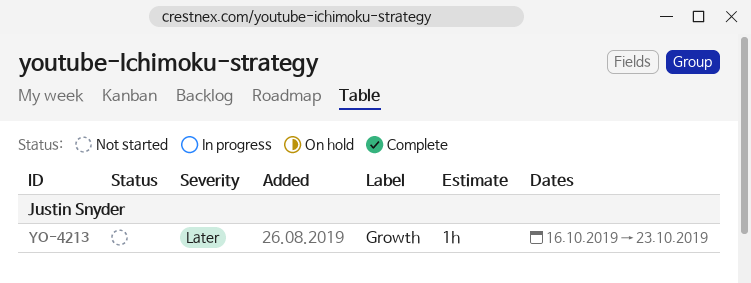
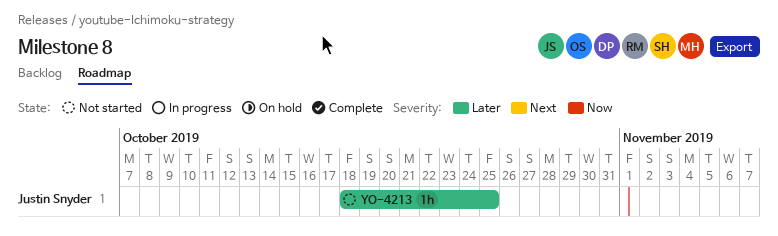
YO-4213, start: Oct 16 -> Oct 18
YO-4213, due: Oct 23 -> Oct 25

